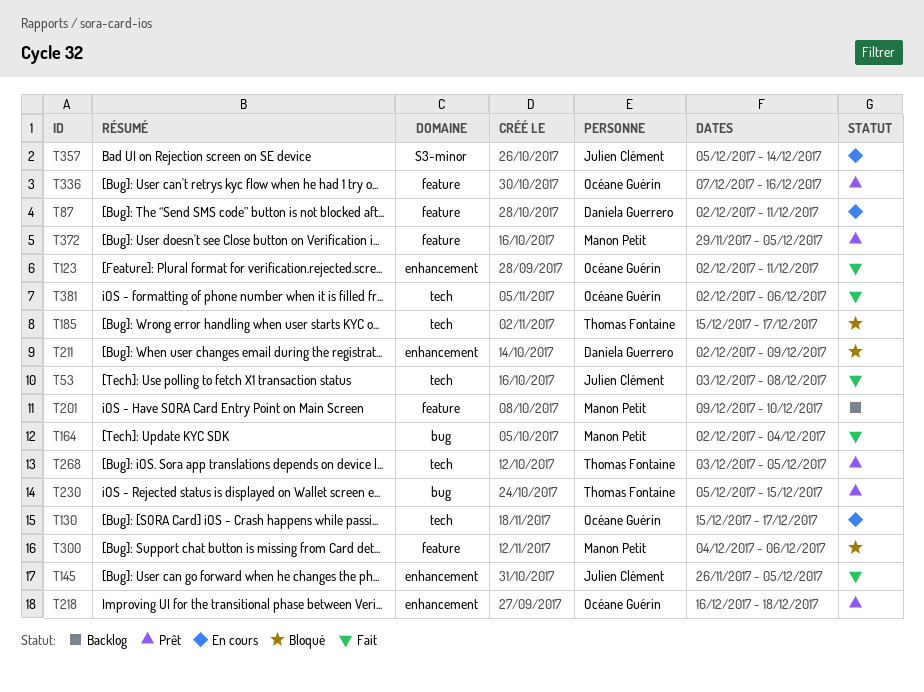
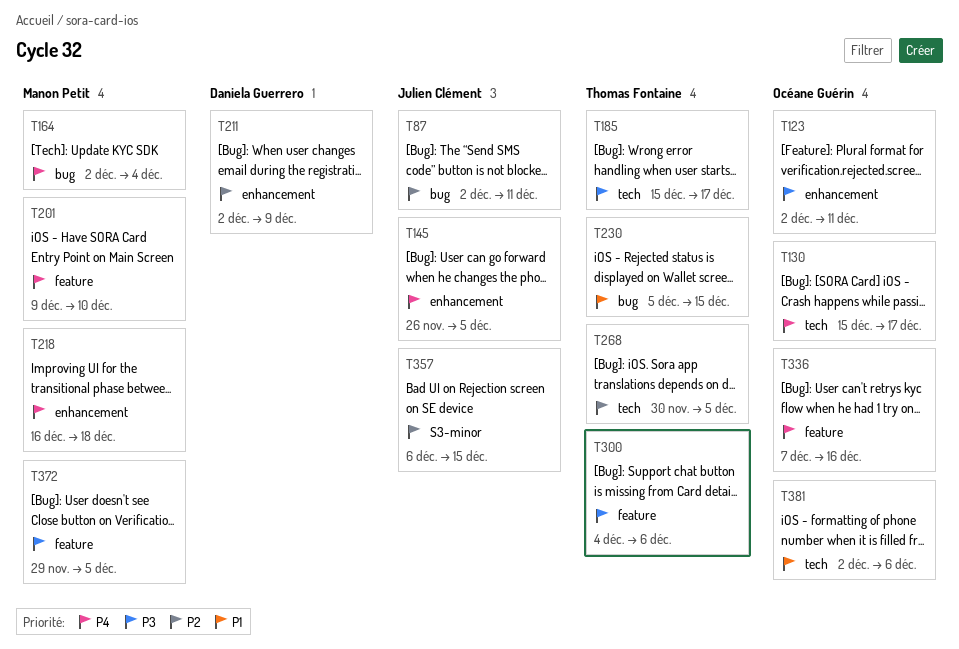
T53: present -> none
T87, owner: Daniela Guerrero -> Julien Clément
T87, label: feature -> bug
T218, owner: Océane Guérin -> Manon Petit
T268, start: Dec 3 -> Nov 30
T300, owner: Manon Petit -> Thomas Fontaine
T357, start: Dec 5 -> Dec 6
T357, due: Dec 14 -> Dec 15

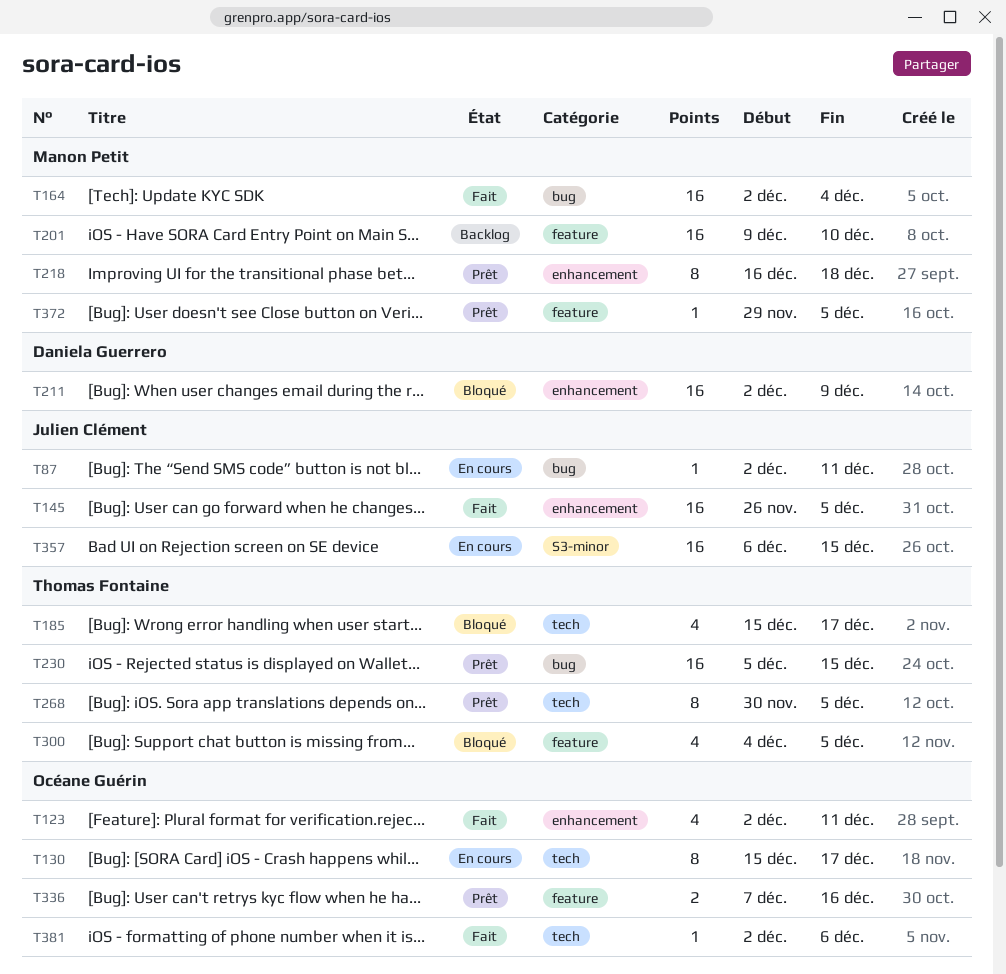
T300, due: Dec 6 -> Dec 5

